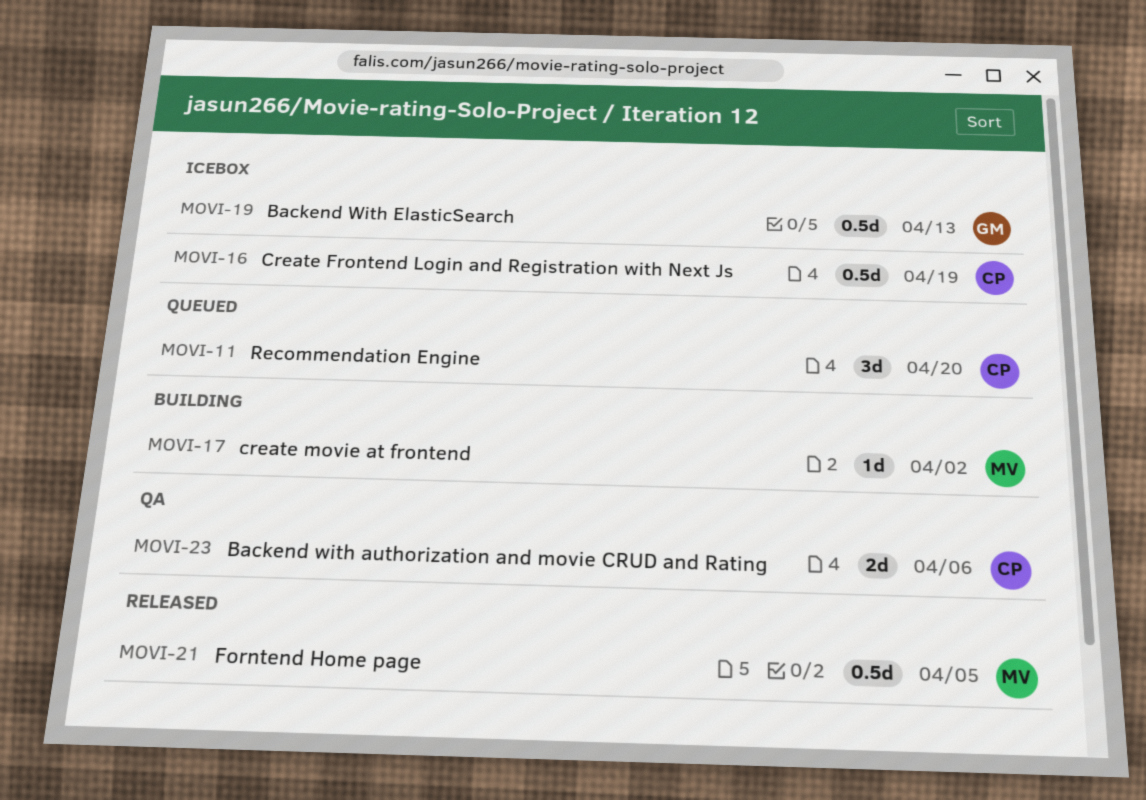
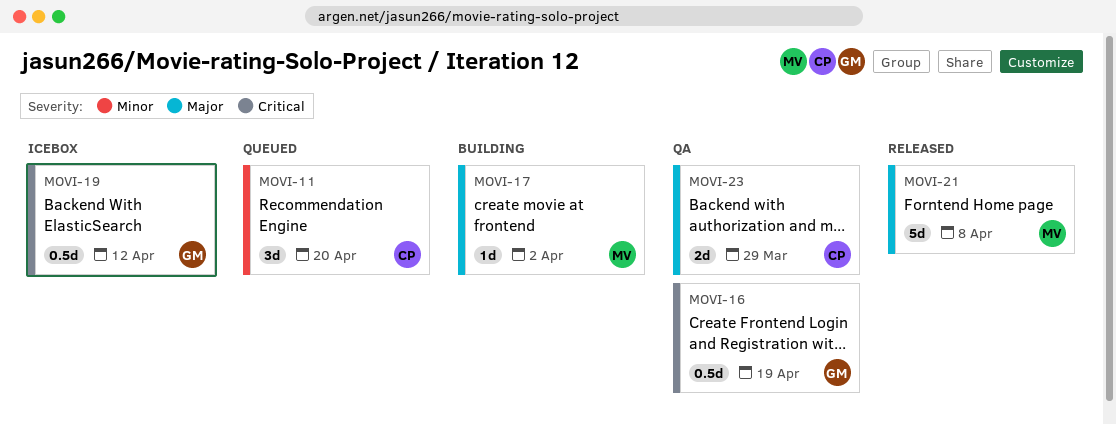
MOVI-16, status: Icebox -> QA
MOVI-16, owner: CP -> GM
MOVI-19, due: Apr 13 -> Apr 12
MOVI-21, estimate: 0.5d -> 5d
MOVI-21, due: Apr 5 -> Apr 8
MOVI-23, due: Apr 6 -> Mar 29

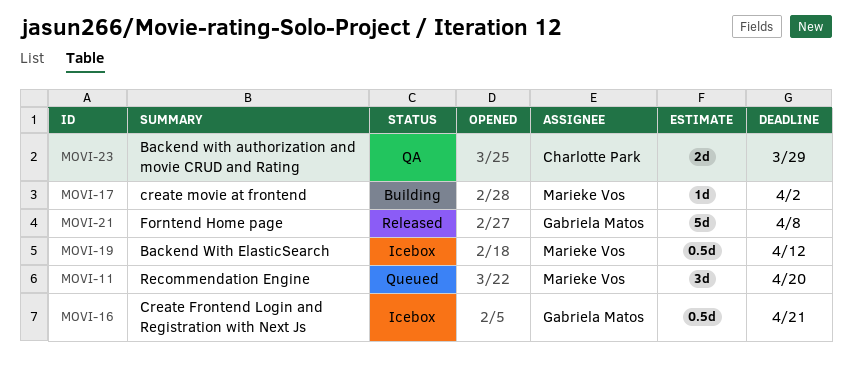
MOVI-11, owner: Charlotte Park -> Marieke Vos
MOVI-16, status: QA -> Icebox
MOVI-16, due: Apr 19 -> Apr 21
MOVI-19, owner: Gabriela Matos -> Marieke Vos
MOVI-21, owner: Marieke Vos -> Gabriela Matos

